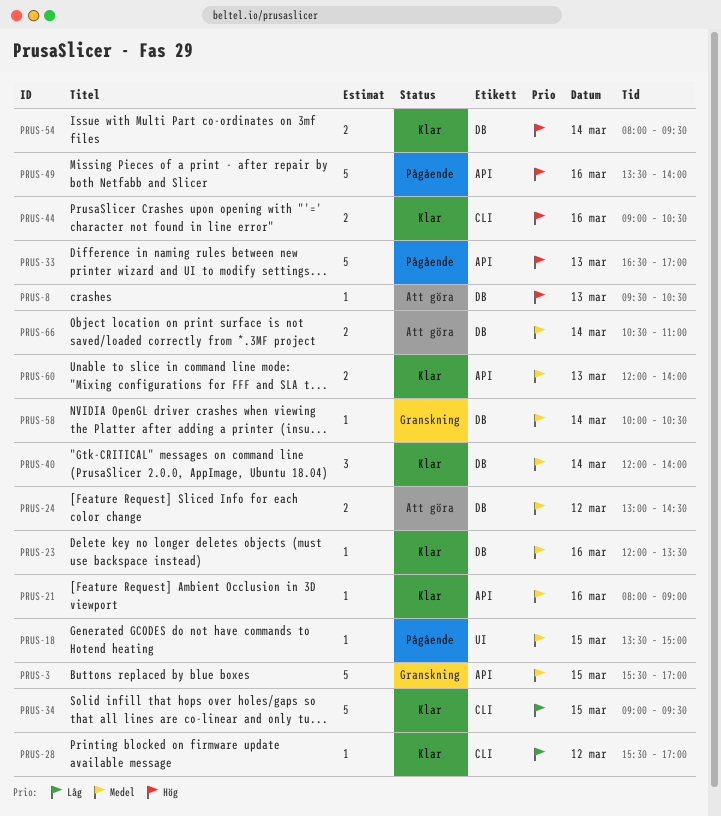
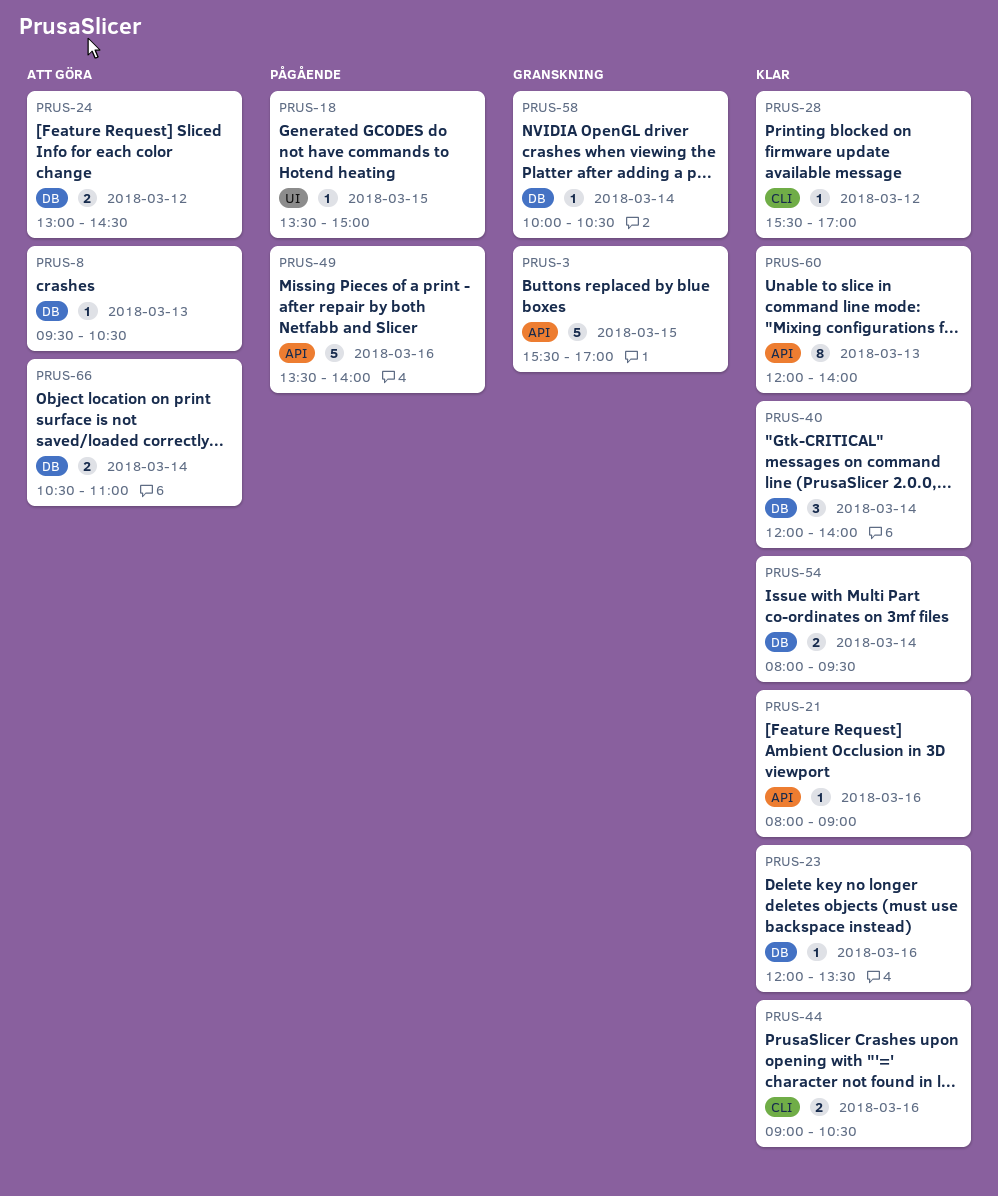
PRUS-33: present -> none
PRUS-34: present -> none
PRUS-60, estimate: 2 -> 8

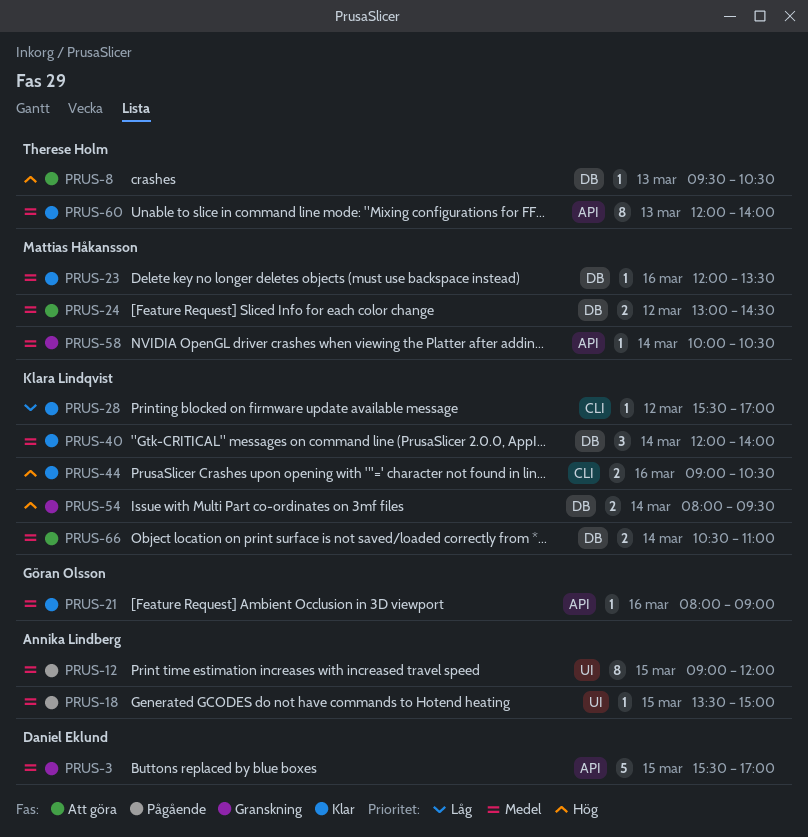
PRUS-12: none -> present
PRUS-49: present -> none
PRUS-54, status: Klar -> Granskning
PRUS-58, label: DB -> API

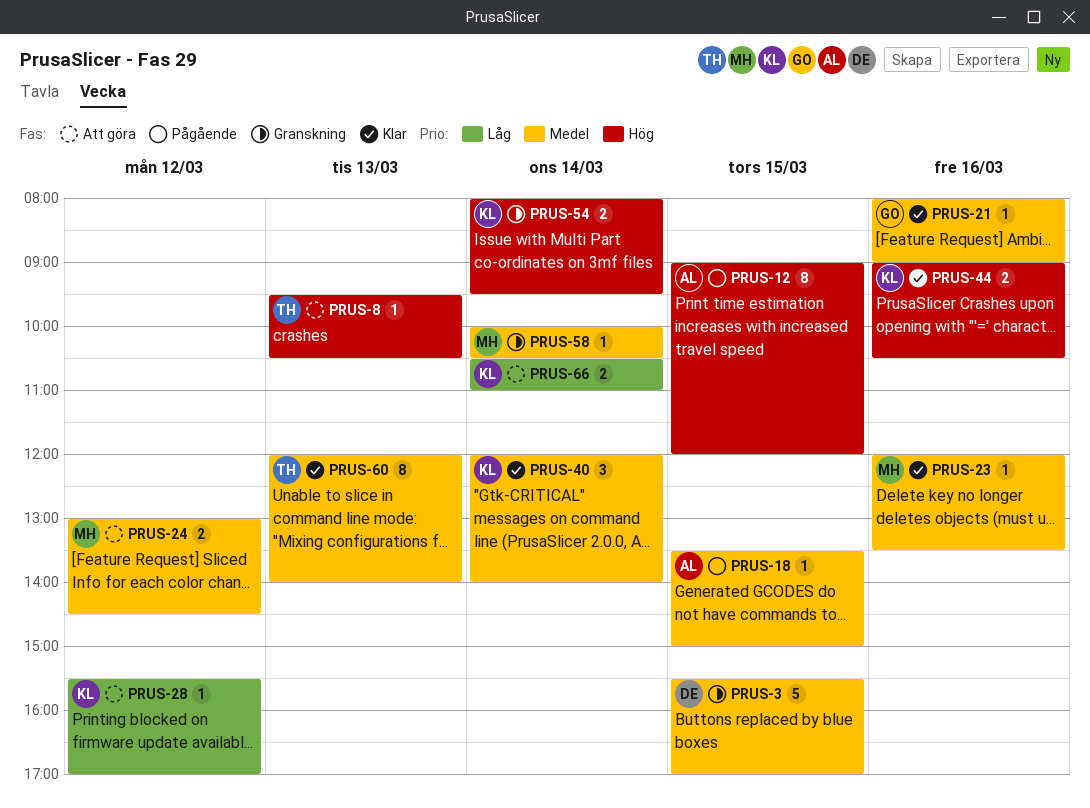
PRUS-12, priority: Medel -> Hög
PRUS-28, status: Klar -> Att göra
PRUS-66, priority: Medel -> Låg

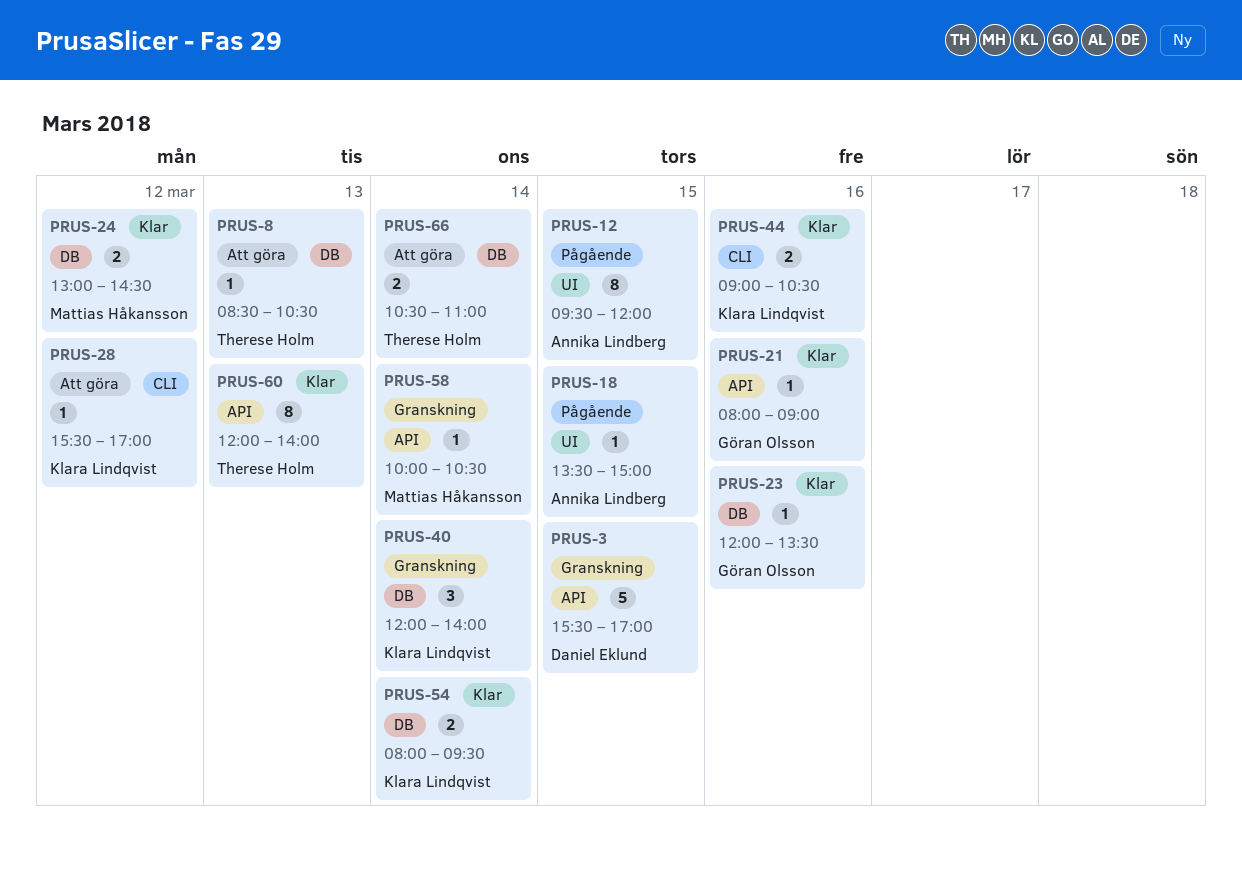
PRUS-8, begins: 09:30 -> 08:30
PRUS-12, begins: 09:00 -> 09:30
PRUS-23, owner: Mattias Håkansson -> Göran Olsson
PRUS-24, status: Att göra -> Klar
PRUS-40, status: Klar -> Granskning
PRUS-54, status: Granskning -> Klar
PRUS-66, owner: Klara Lindqvist -> Therese Holm

